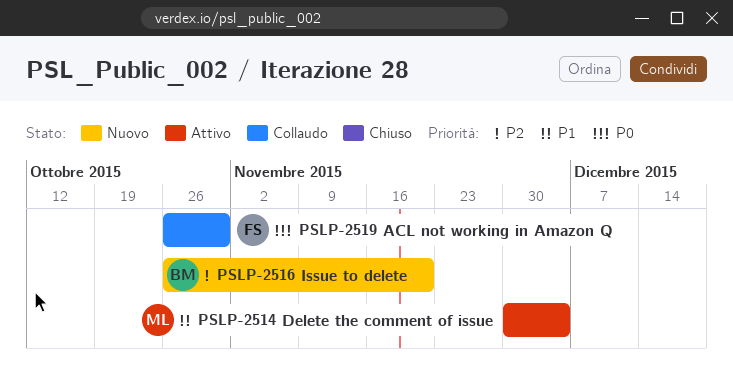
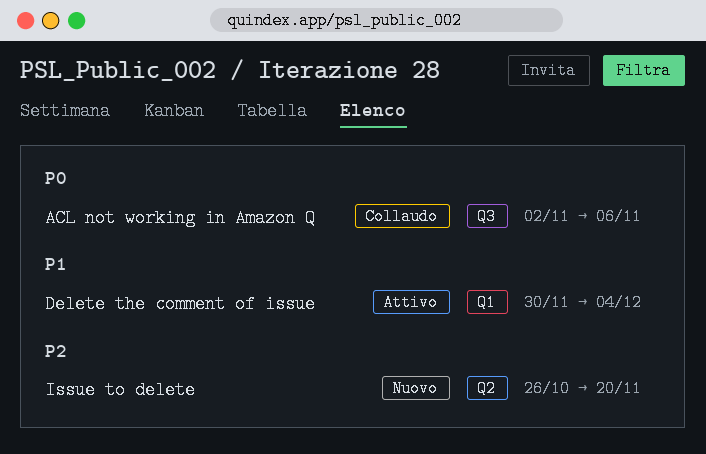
ACL not working in Amazon Q, start: Oct 26 -> Nov 2
ACL not working in Amazon Q, due: Oct 30 -> Nov 6

